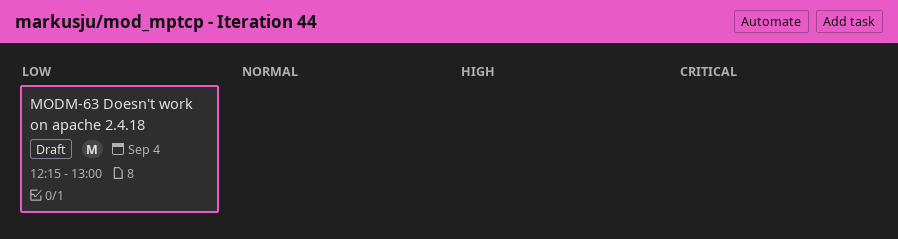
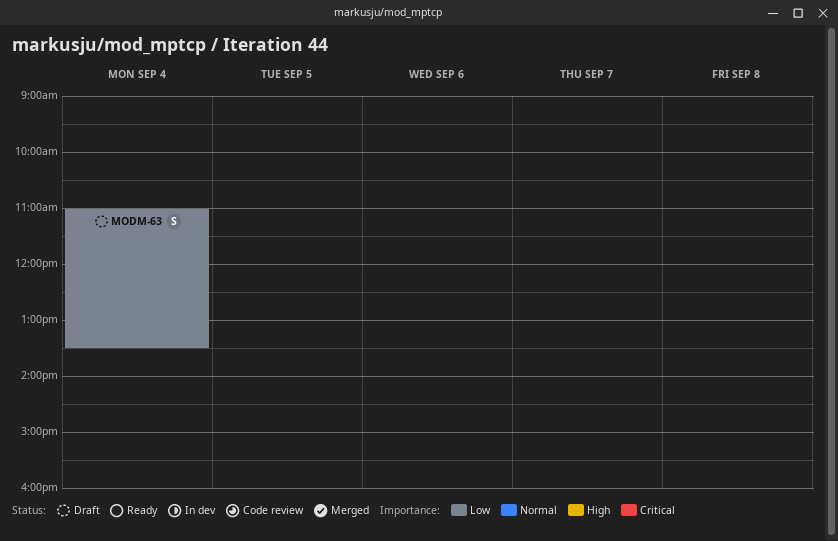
MODM-63, estimate: M -> S
MODM-63, begins: 12:15 -> 11:00
MODM-63, ends: 13:00 -> 13:30

